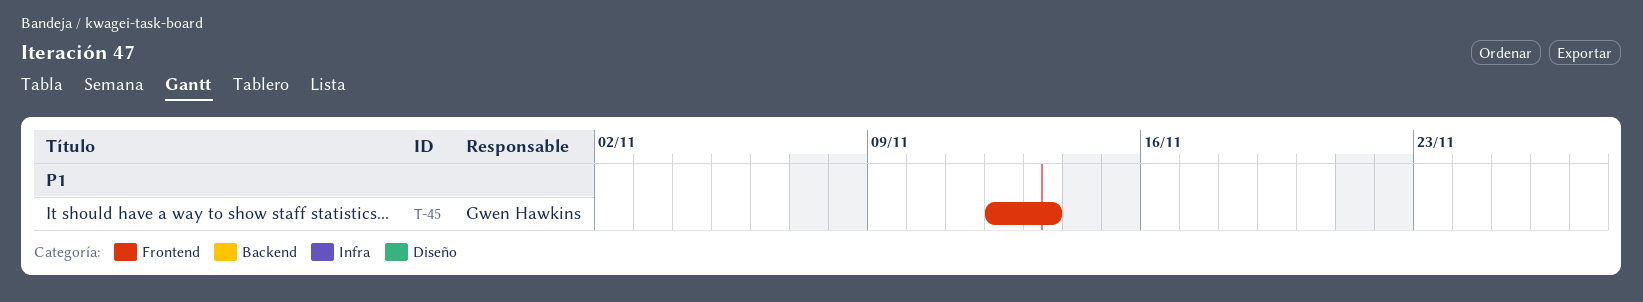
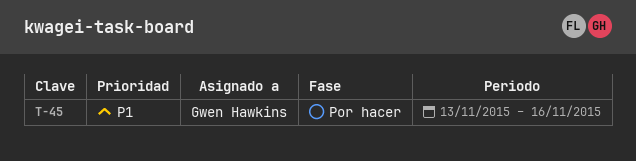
T-45, start: Nov 12 -> Nov 13
T-45, due: Nov 13 -> Nov 16

